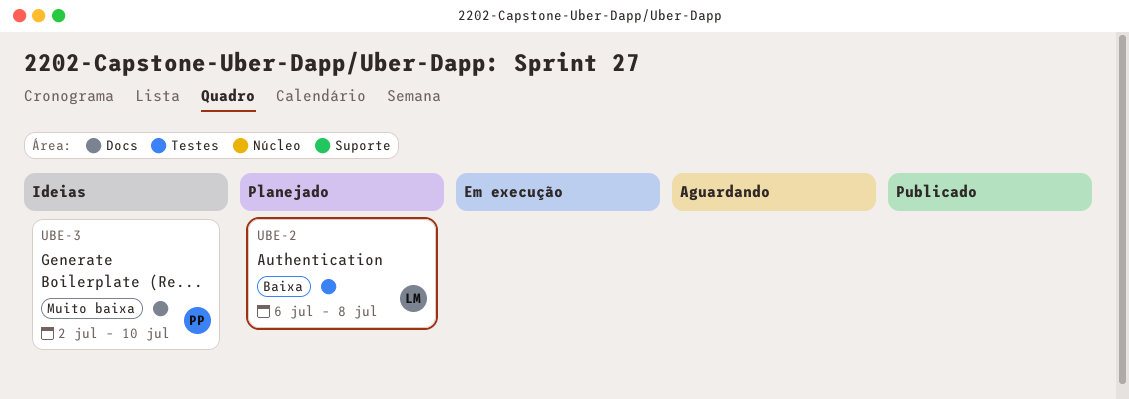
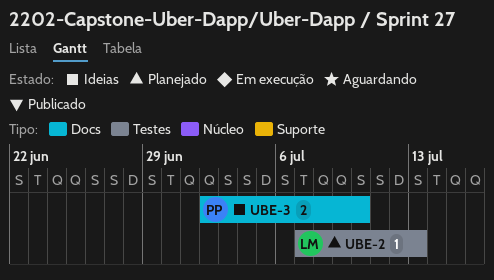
UBE-2, start: Jul 6 -> Jul 7
UBE-2, due: Jul 8 -> Jul 13

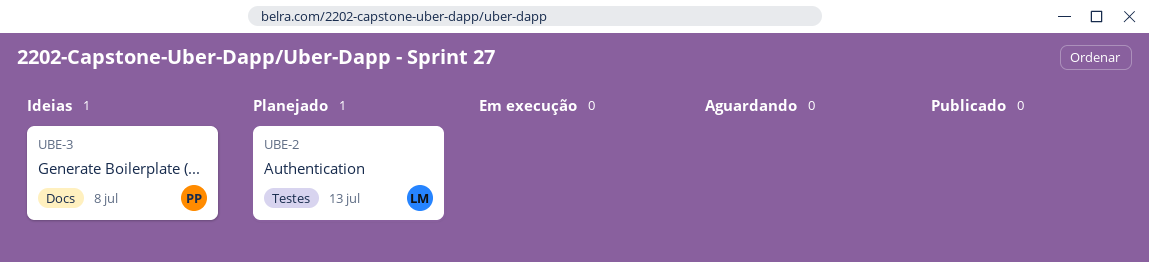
UBE-3, due: Jul 10 -> Jul 8

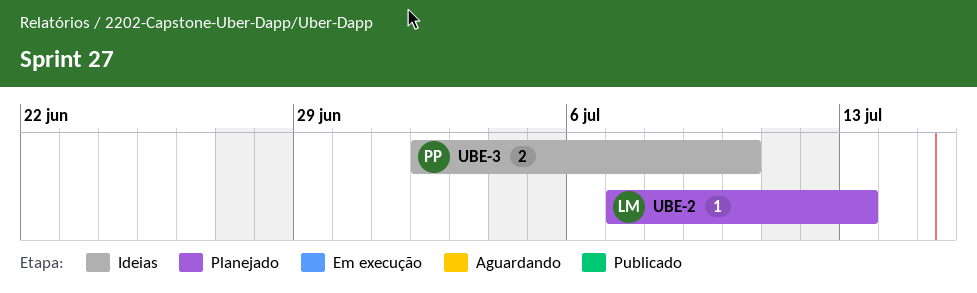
UBE-3, due: Jul 8 -> Jul 10

